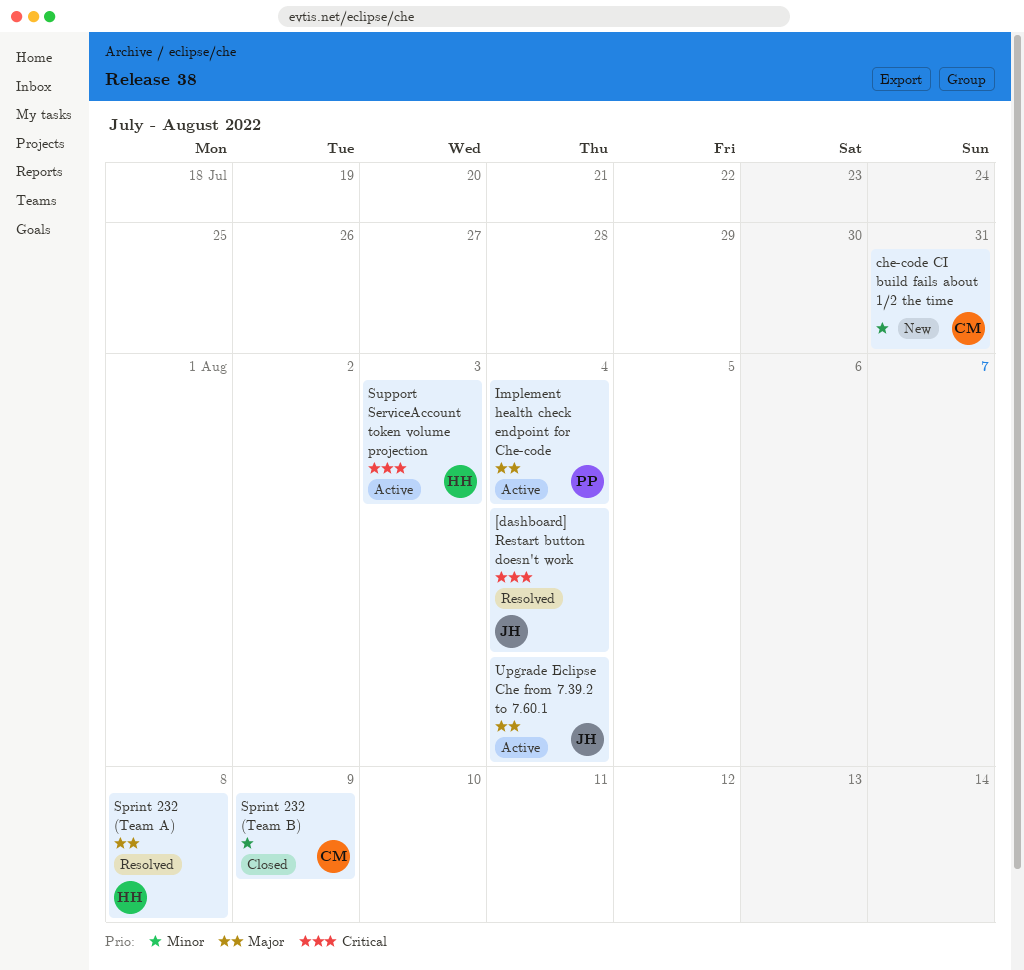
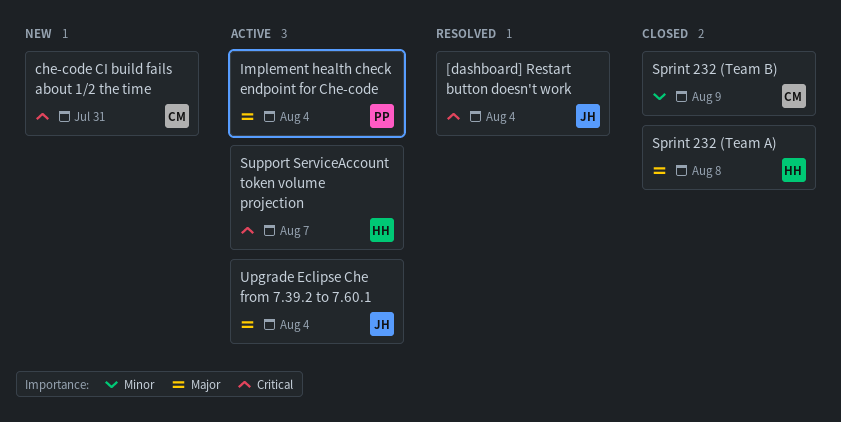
che-code CI build fails about 1/2 the time, priority: Minor -> Critical
Sprint 232 (Team A), status: Resolved -> Closed
Support ServiceAccount token volume projection, due: Aug 3 -> Aug 7

